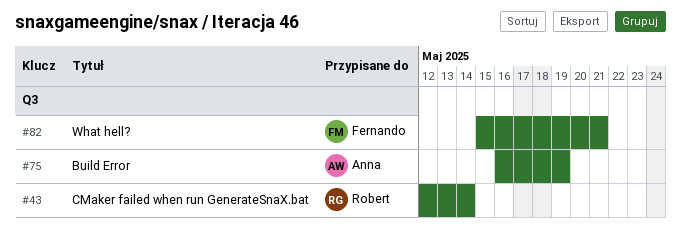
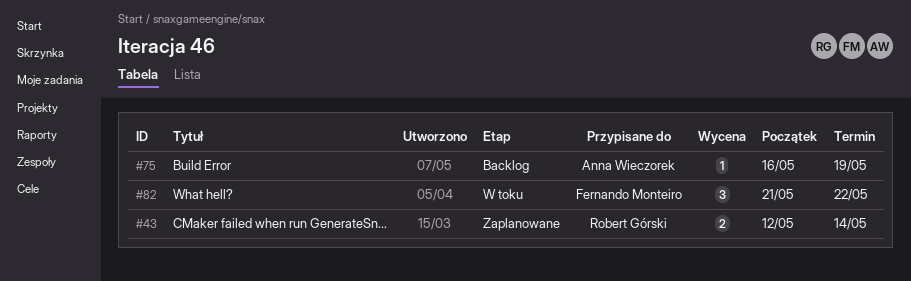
#82, start: May 15 -> May 21
#82, due: May 21 -> May 22

